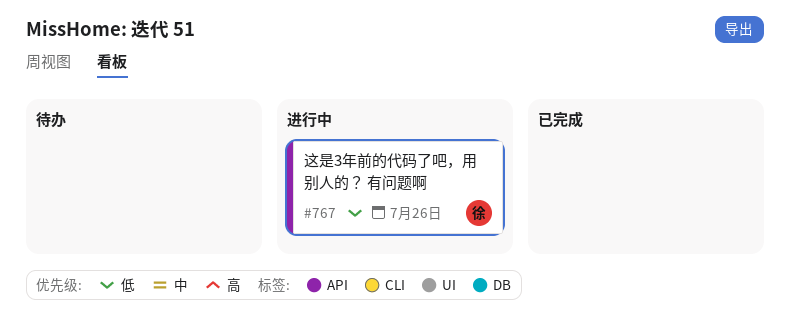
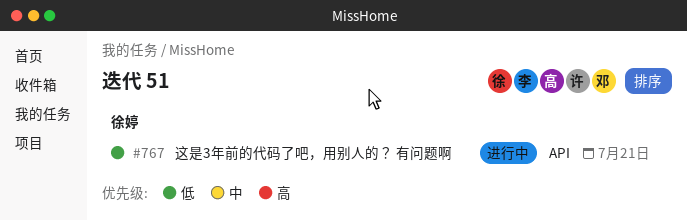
#767, due: Jul 26 -> Jul 21

